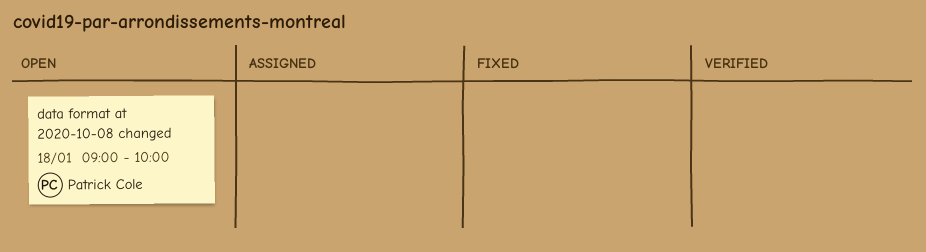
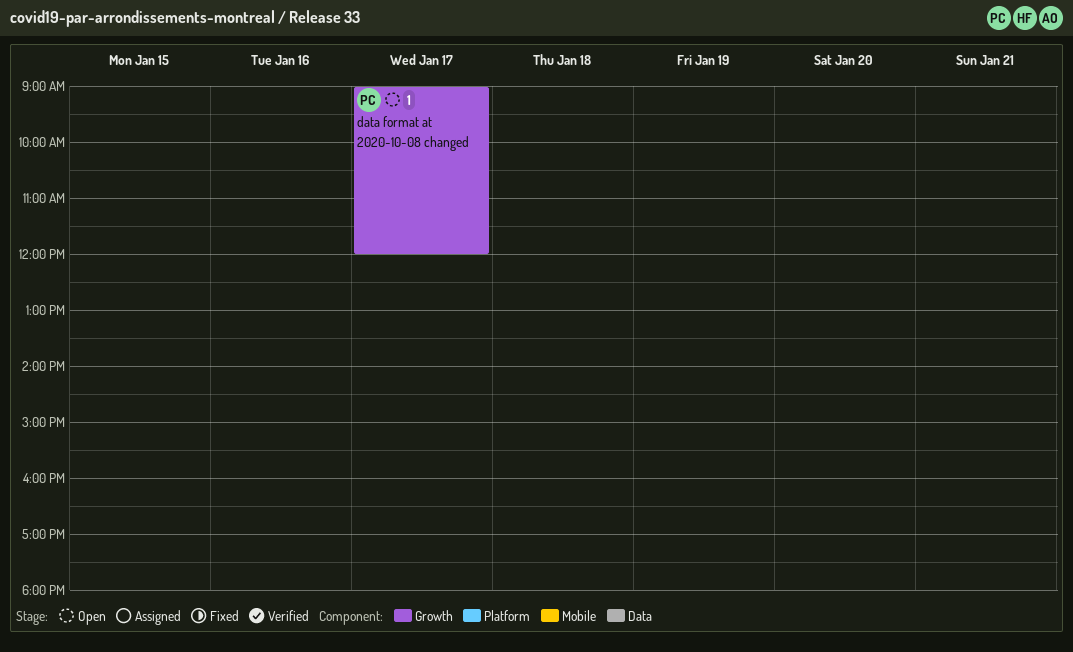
data format at 2020-10-08 changed, day: Jan 18 -> Jan 17
data format at 2020-10-08 changed, ends: 10:00 -> 12:00

